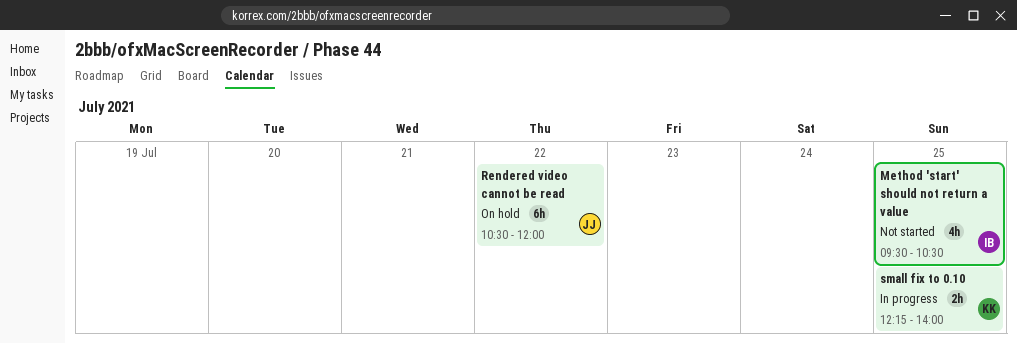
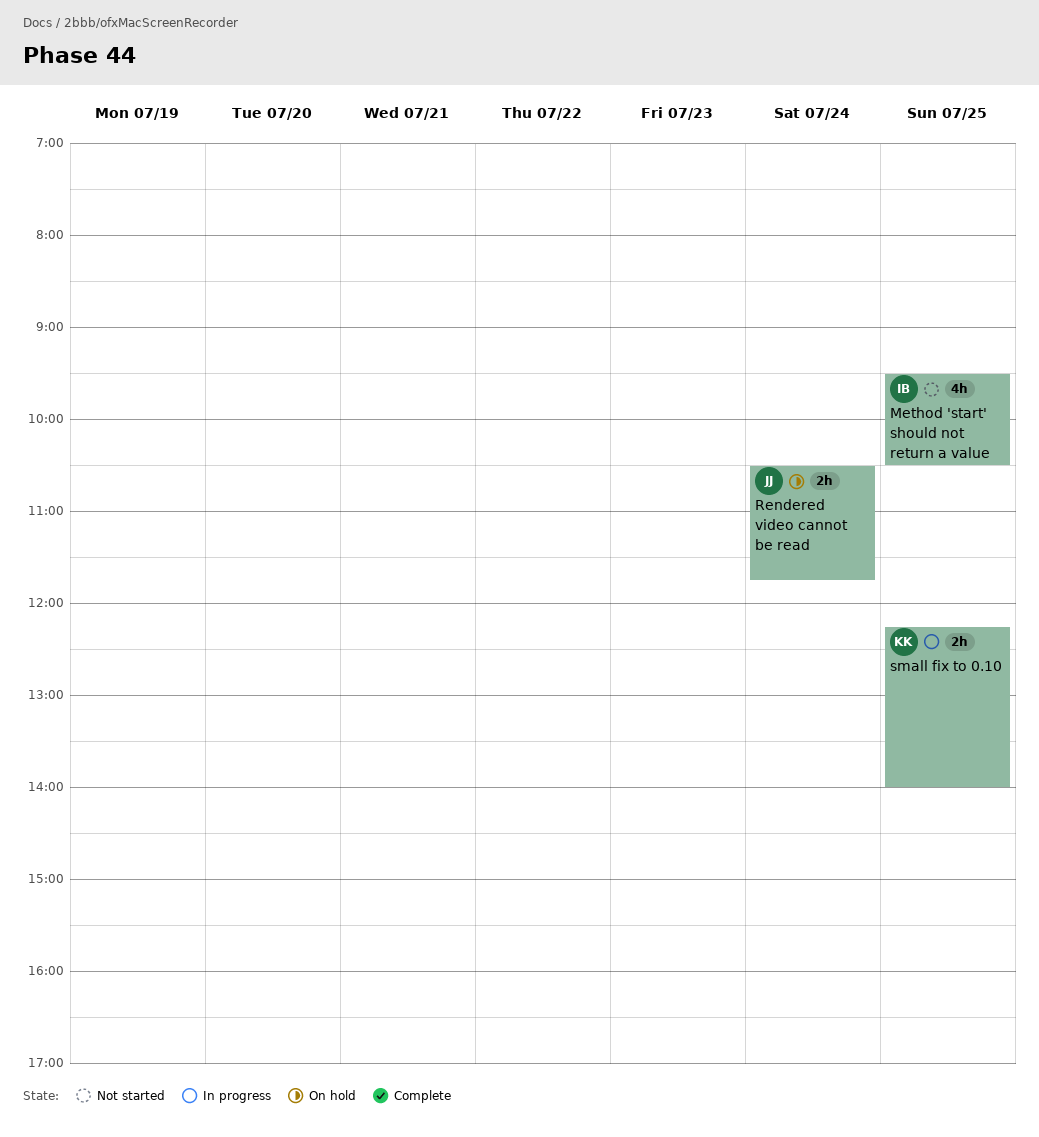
Rendered video cannot be read, estimate: 6h -> 2h
Rendered video cannot be read, day: Jul 22 -> Jul 24
Rendered video cannot be read, ends: 12:00 -> 11:45

